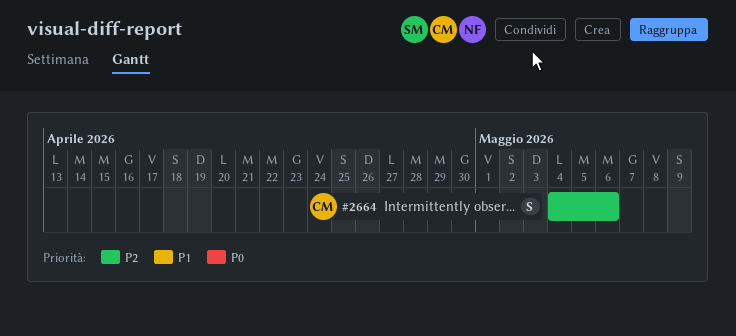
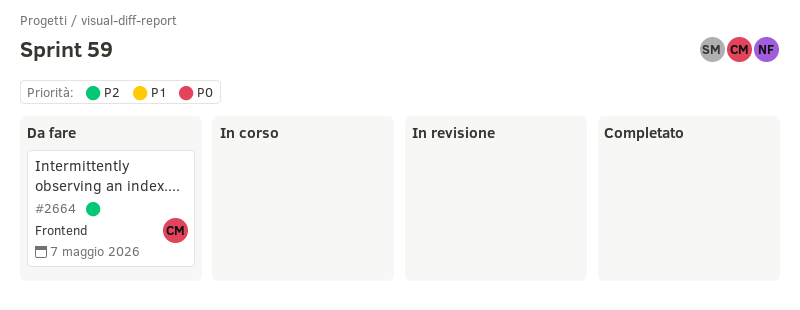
#2664, due: May 6 -> May 7

